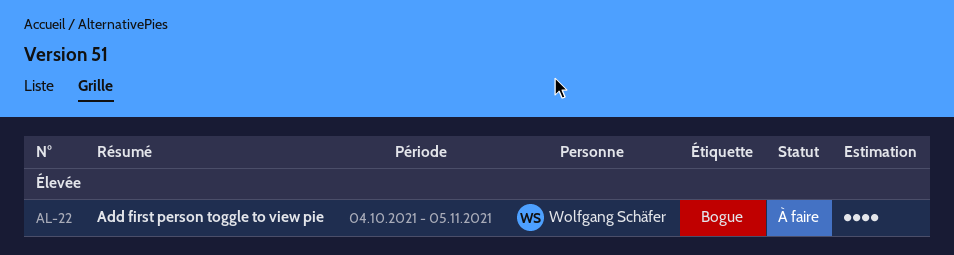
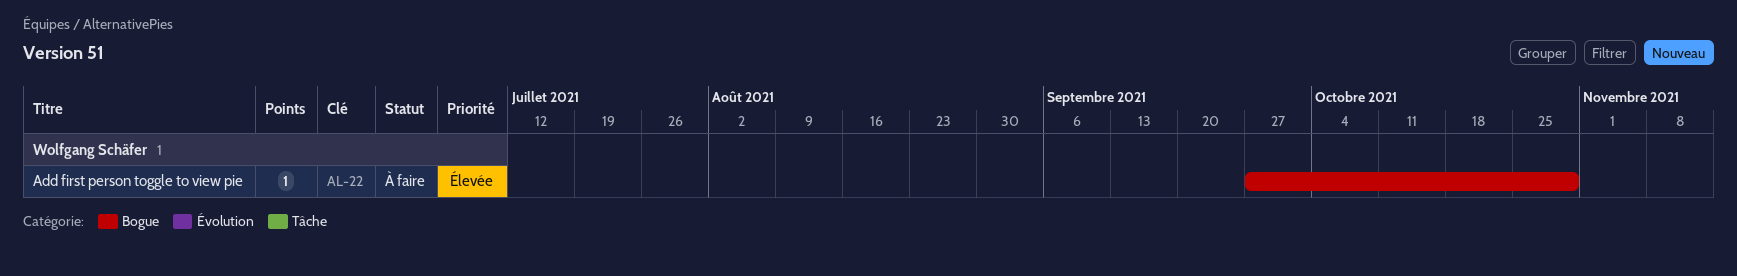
AL-22, estimate: 4 -> 1
AL-22, start: Oct 4 -> Sep 27
AL-22, due: Nov 5 -> Oct 29

